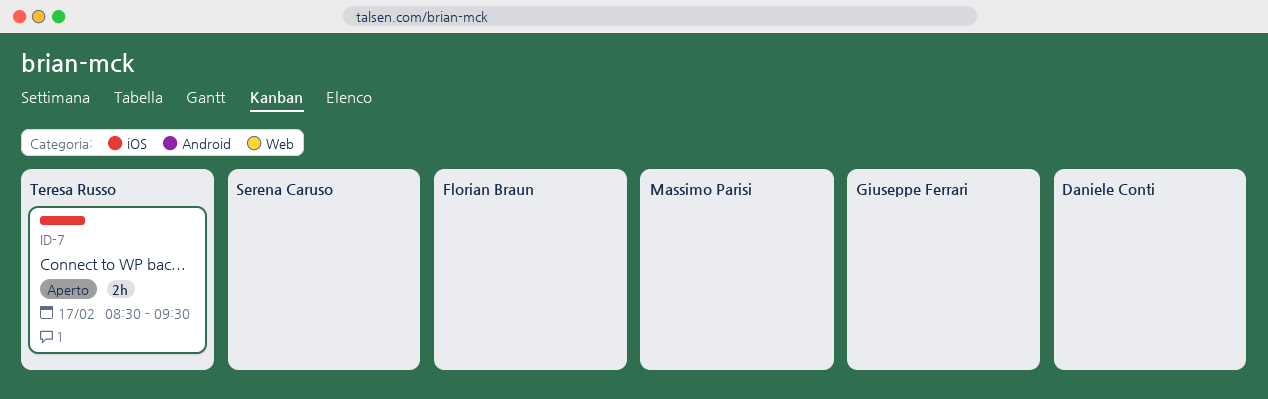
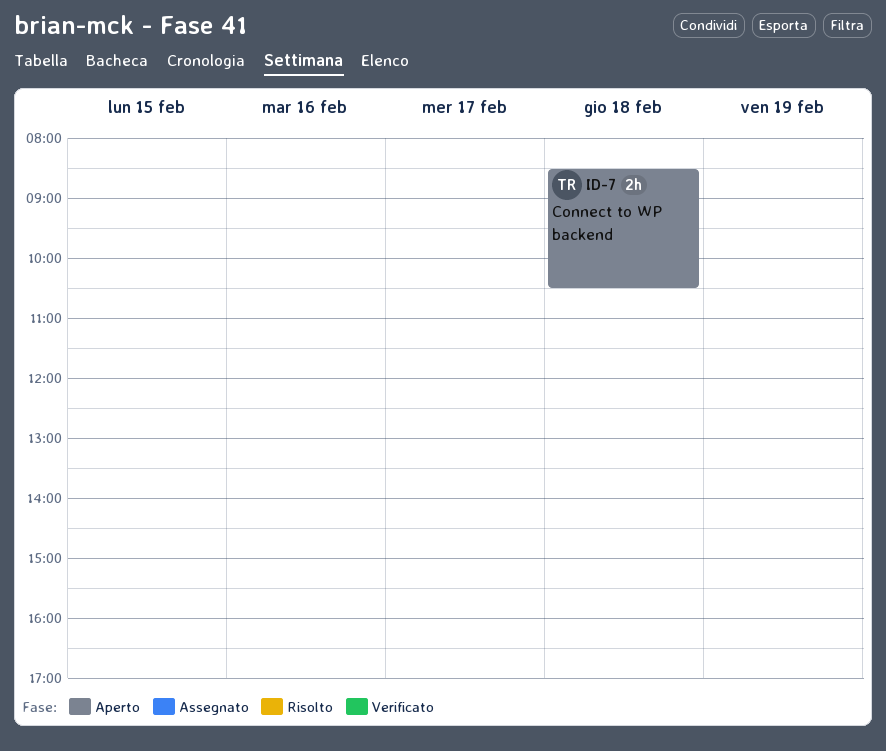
ID-7, day: Feb 17 -> Feb 18
ID-7, ends: 09:30 -> 10:30

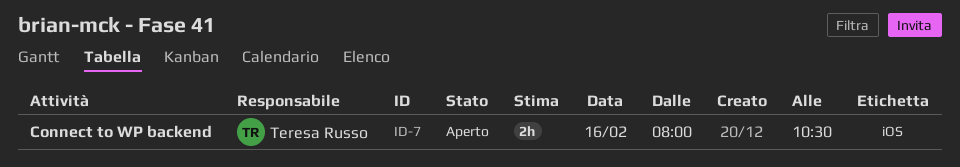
ID-7, day: Feb 18 -> Feb 16
ID-7, begins: 08:30 -> 08:00

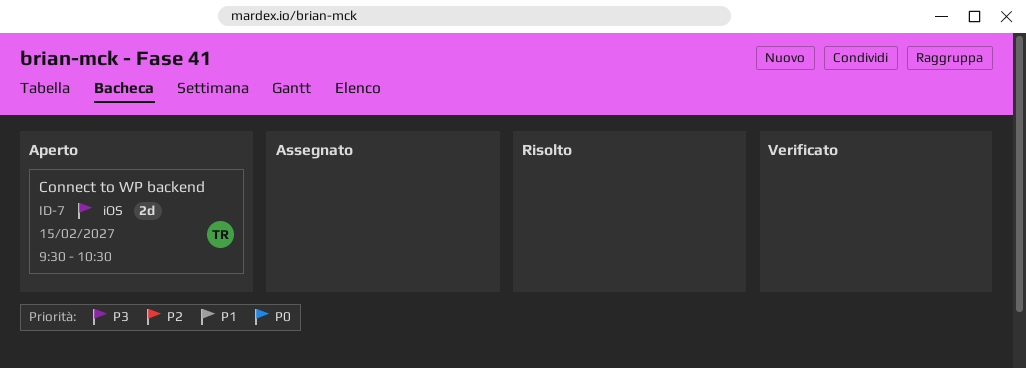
ID-7, estimate: 2h -> 2d
ID-7, day: Feb 16 -> Feb 15
ID-7, begins: 08:00 -> 09:30

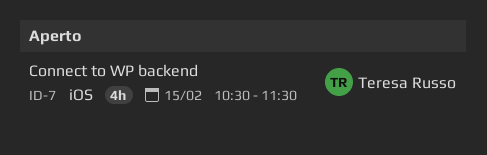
ID-7, estimate: 2d -> 4h
ID-7, begins: 09:30 -> 10:30
ID-7, ends: 10:30 -> 11:30

